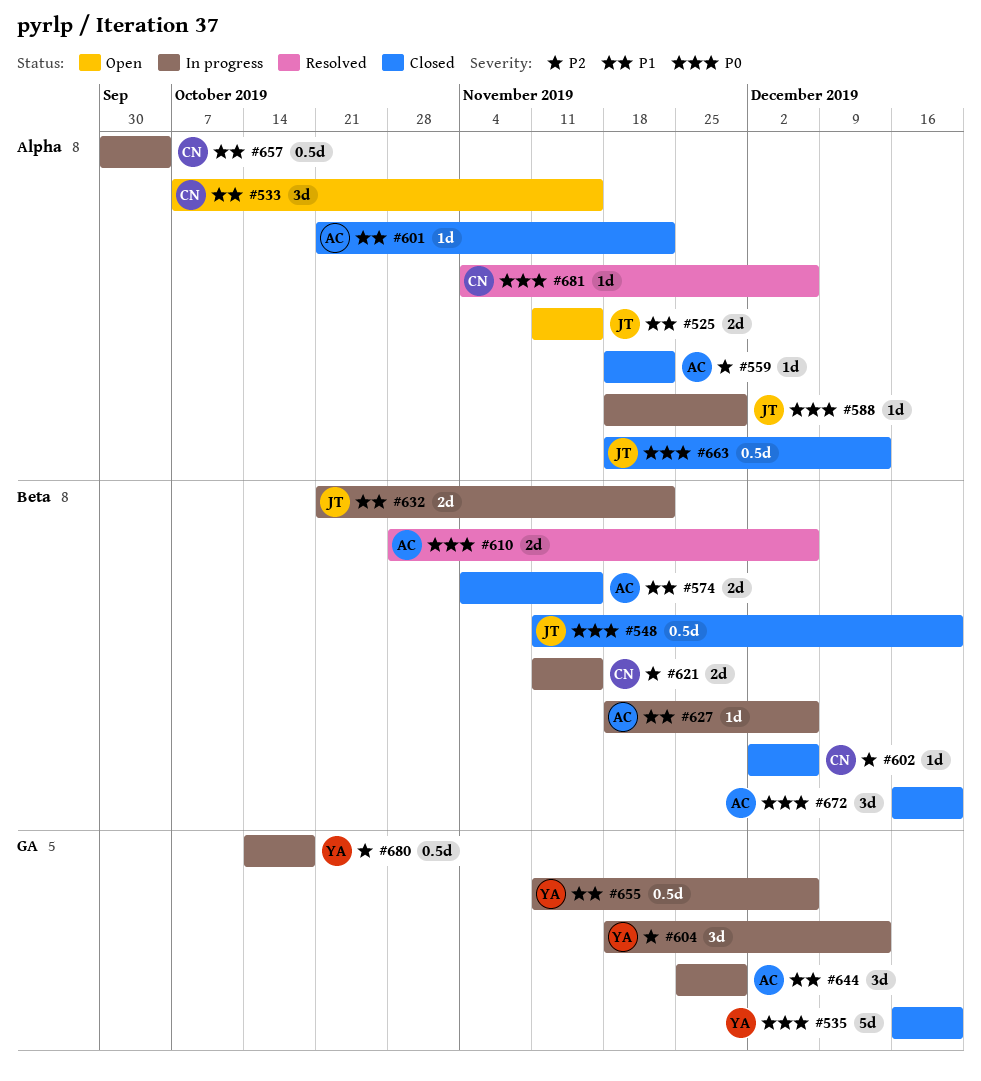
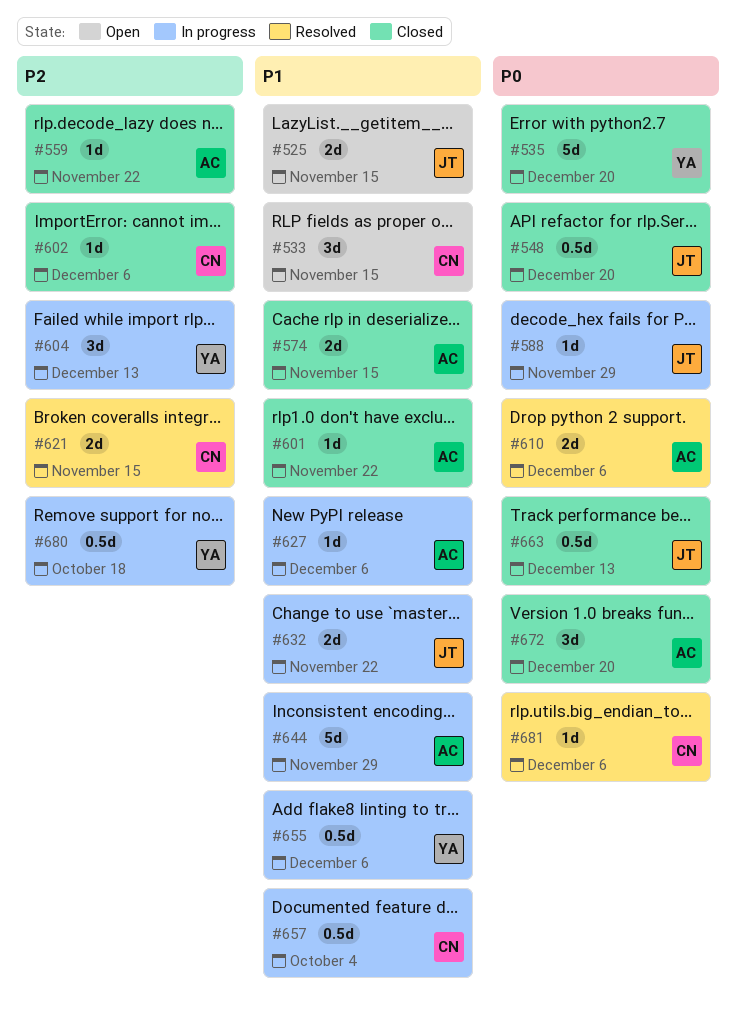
#621, status: In progress -> Resolved
#644, estimate: 3d -> 5d

